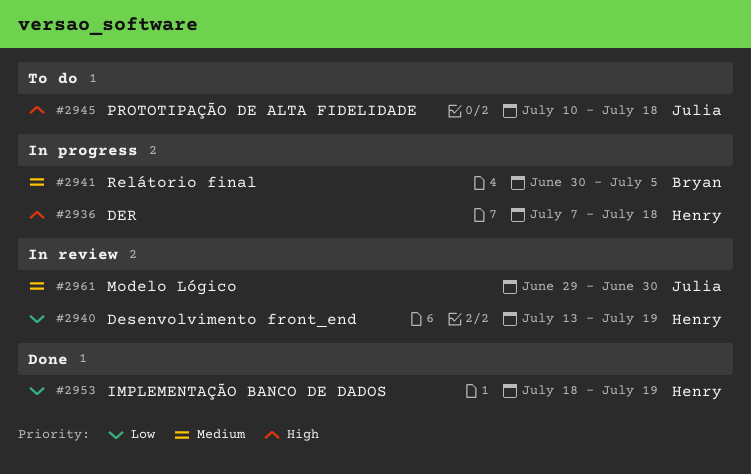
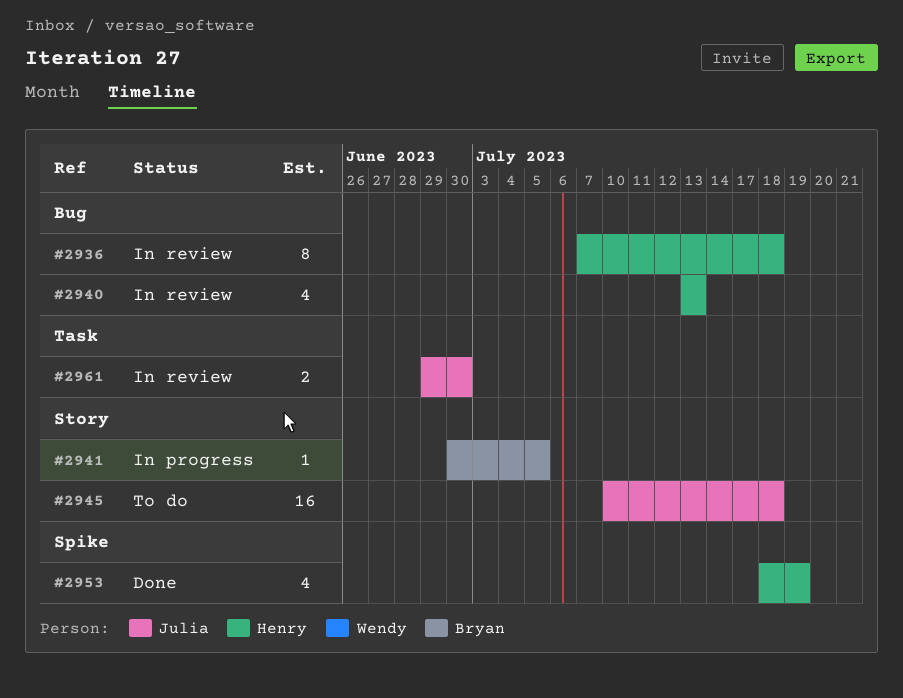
#2936, status: In progress -> In review
#2940, due: Jul 19 -> Jul 13

